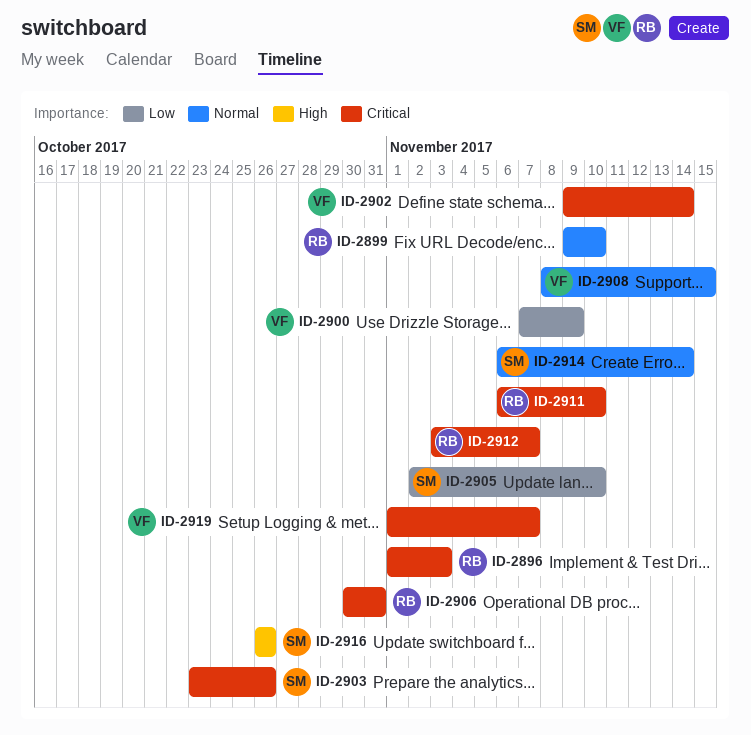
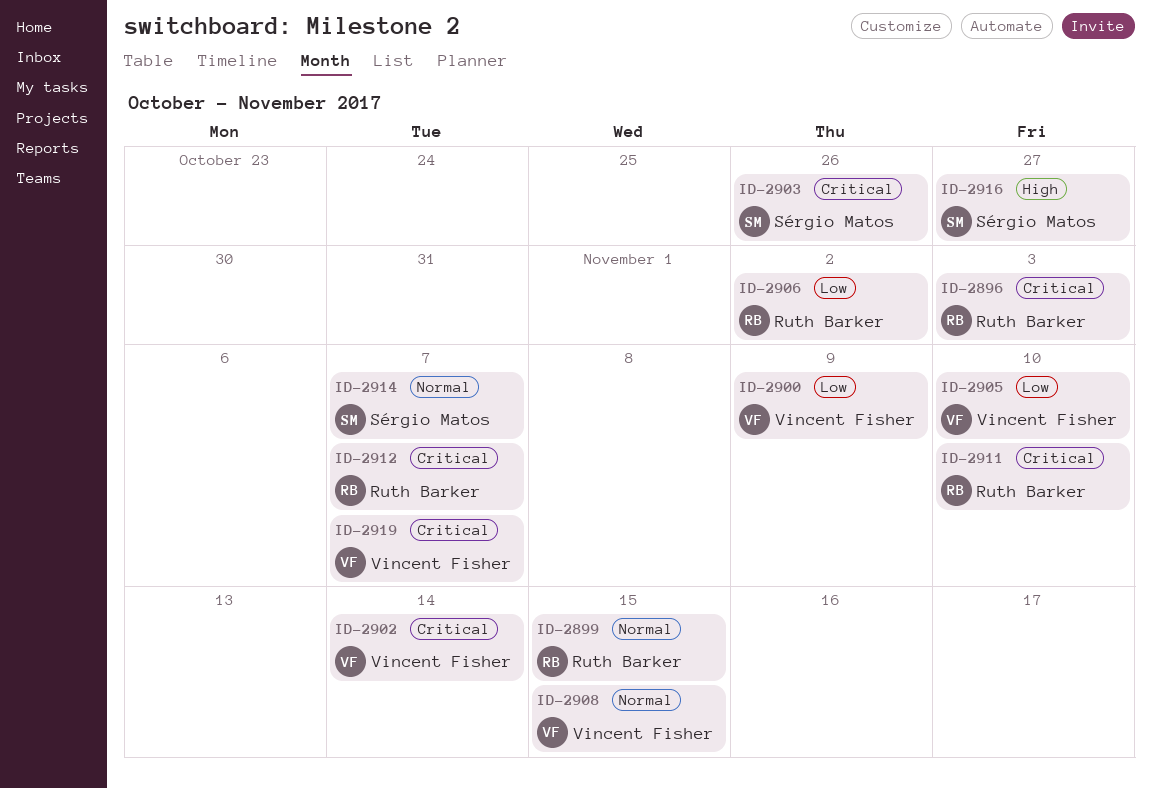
ID-2899, due: Nov 10 -> Nov 15
ID-2905, owner: Sérgio Matos -> Vincent Fisher
ID-2906, priority: Critical -> Low
ID-2906, due: Oct 31 -> Nov 2
ID-2914, due: Nov 14 -> Nov 7
ID-2916, due: Oct 26 -> Oct 27

